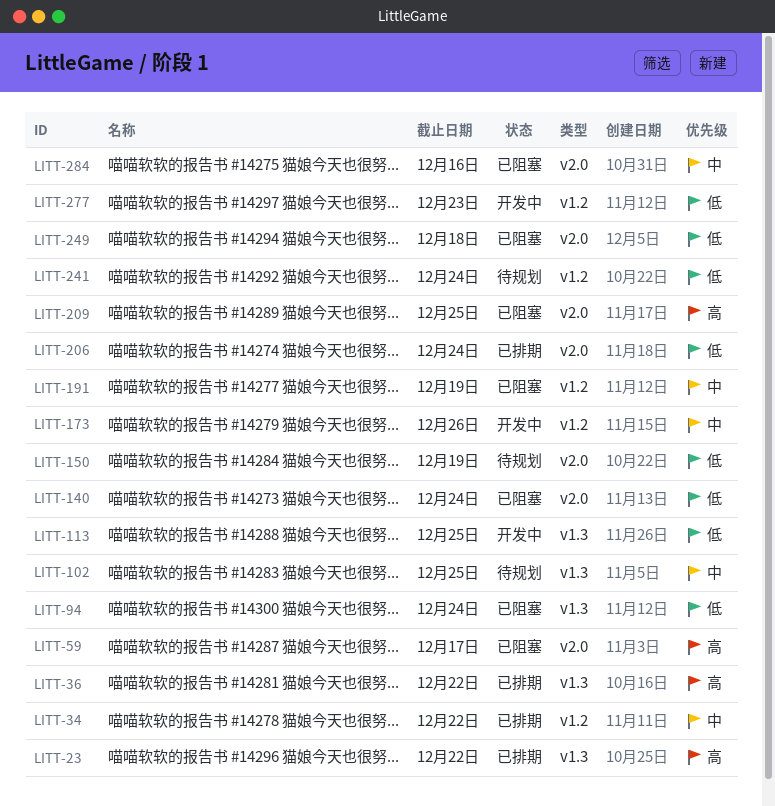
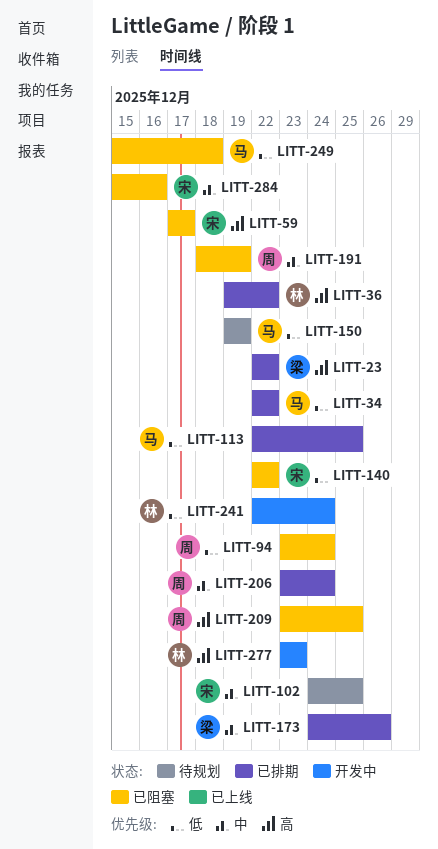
LITT-34, priority: 中 -> 低
LITT-113, status: 开发中 -> 已排期
LITT-140, due: Dec 24 -> Dec 22
LITT-173, status: 开发中 -> 已排期
LITT-206, priority: 低 -> 中
LITT-241, status: 待规划 -> 开发中
LITT-277, priority: 低 -> 高

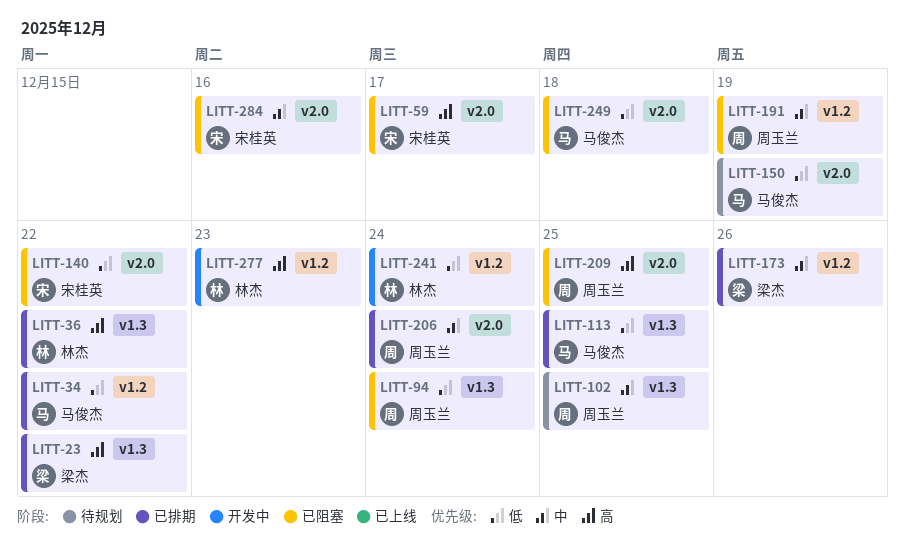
LITT-102, owner: 宋桂英 -> 周玉兰

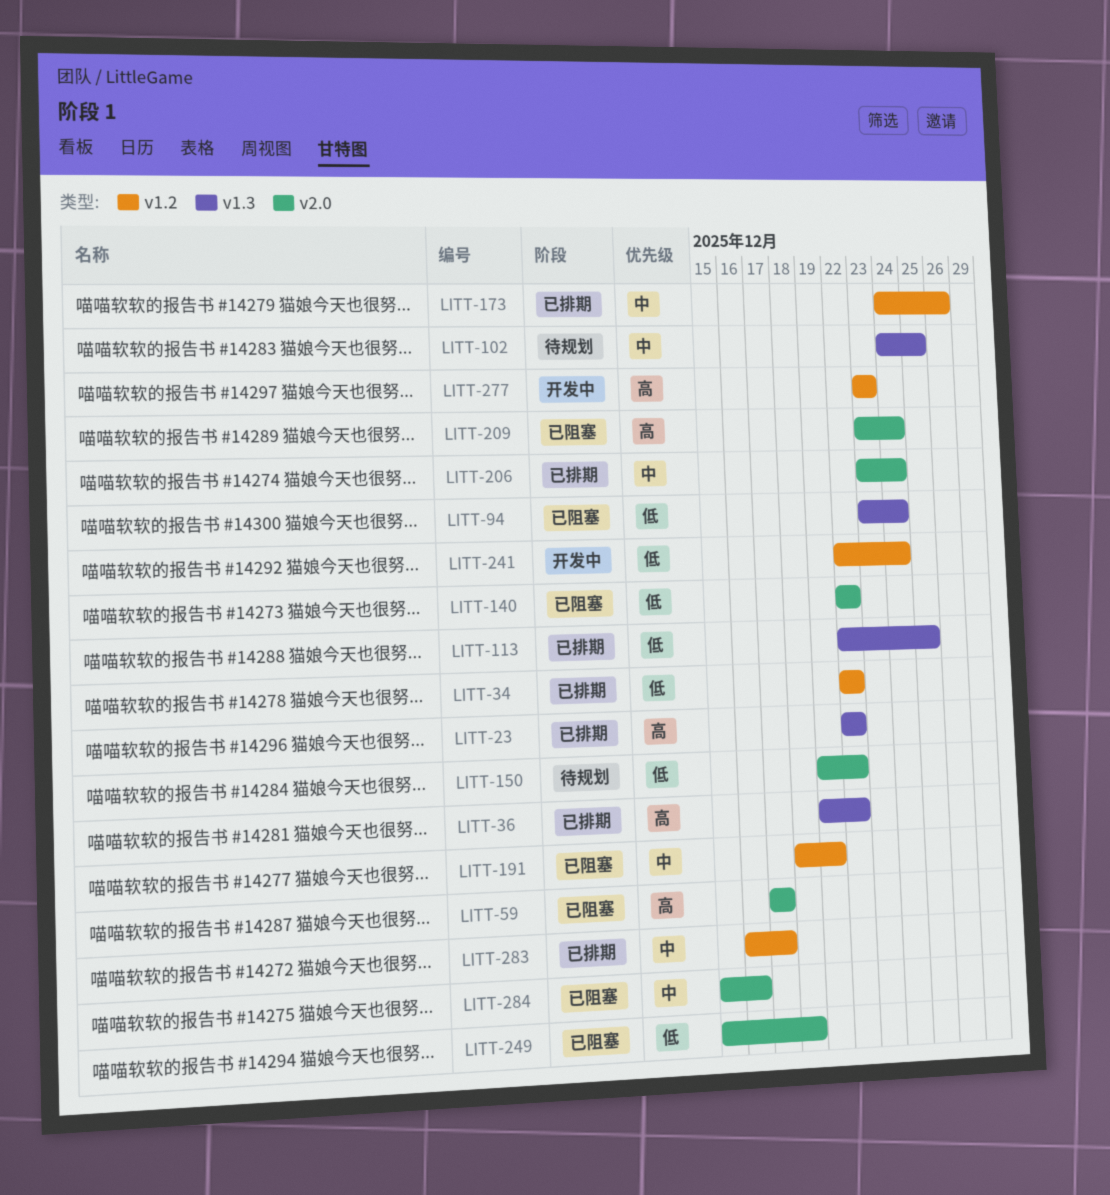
LITT-150, due: Dec 19 -> Dec 22
LITT-209, due: Dec 25 -> Dec 24
LITT-283: none -> present

